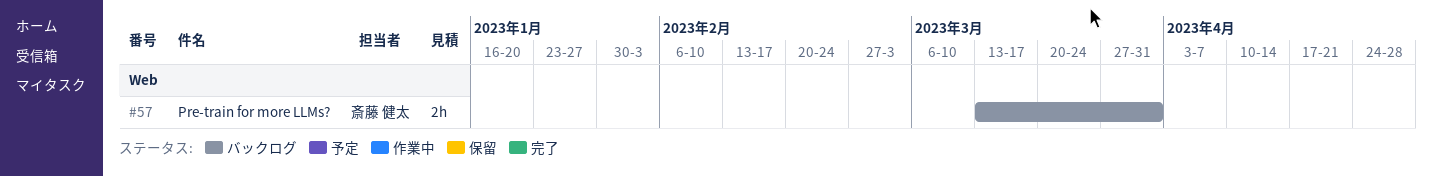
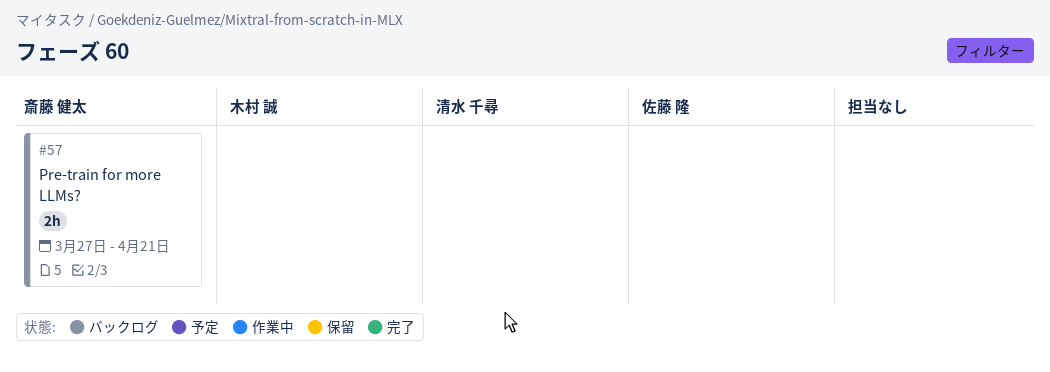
#57, start: Mar 13 -> Mar 27
#57, due: Mar 31 -> Apr 21

